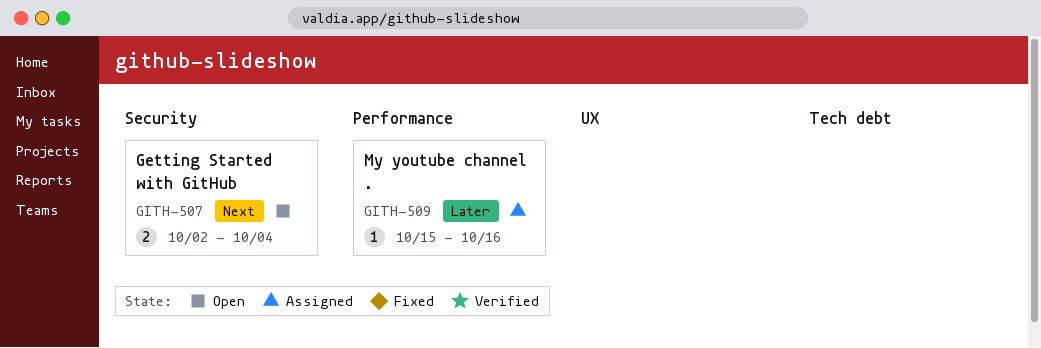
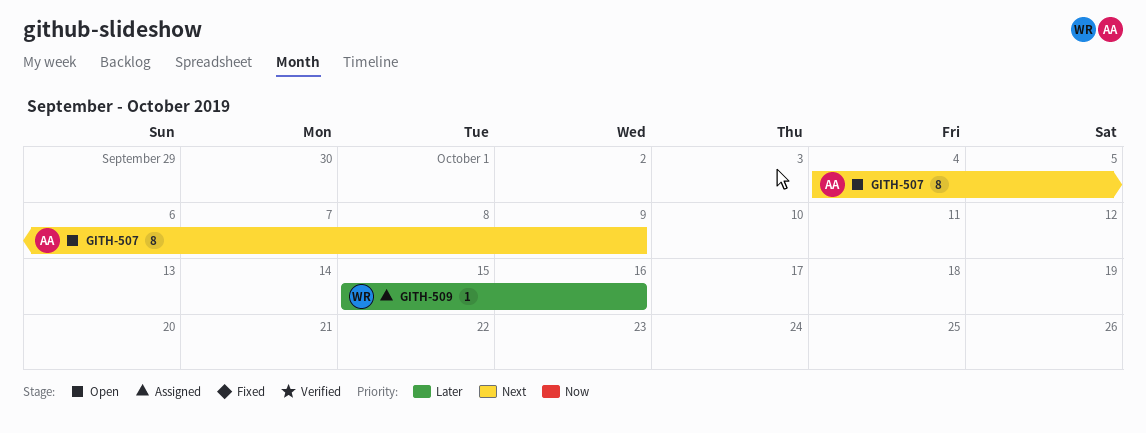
GITH-507, estimate: 2 -> 8
GITH-507, start: Oct 2 -> Oct 4
GITH-507, due: Oct 4 -> Oct 9

